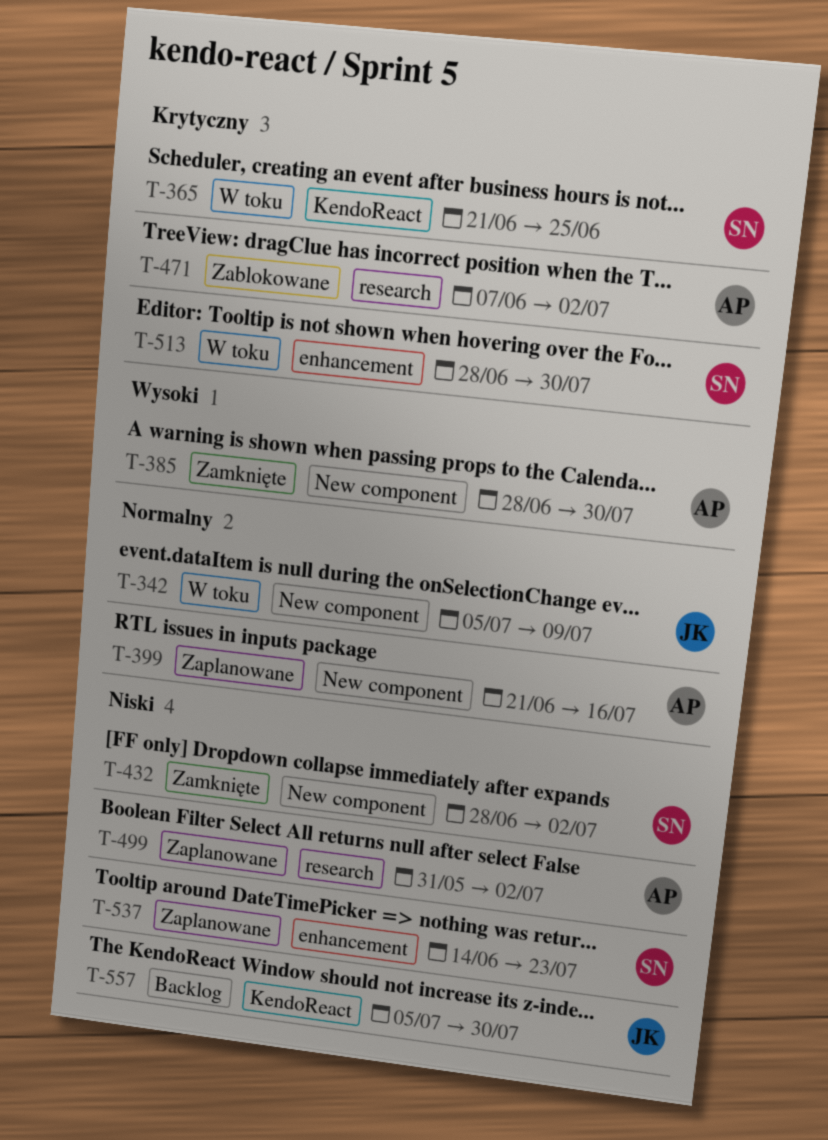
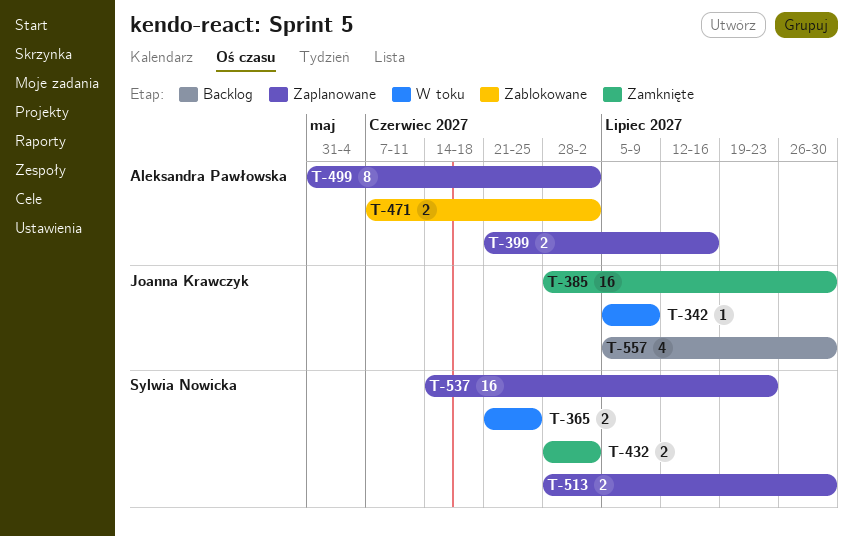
T-385, owner: Aleksandra Pawłowska -> Joanna Krawczyk
T-513, status: W toku -> Zaplanowane

